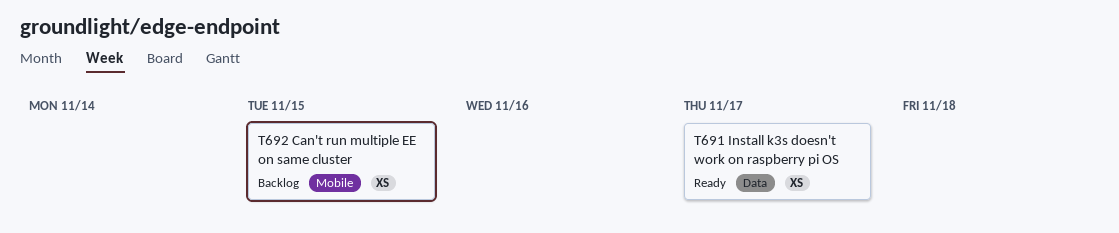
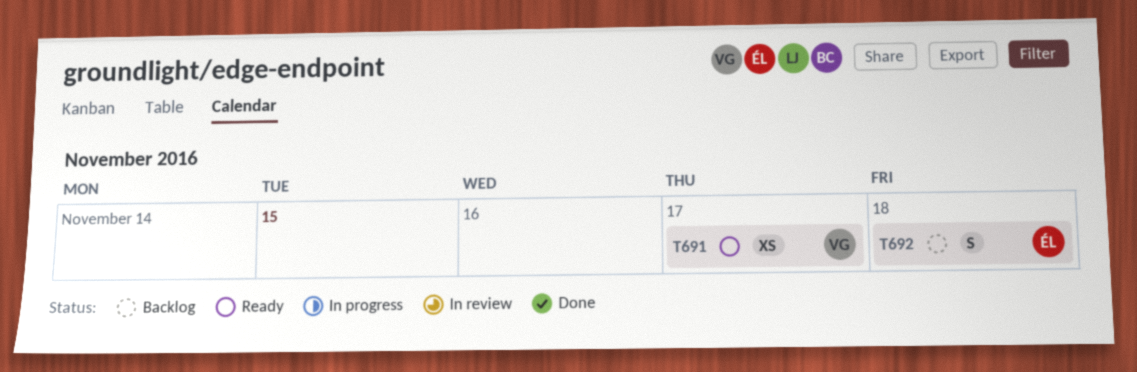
T692, estimate: XS -> S
T692, due: Nov 15 -> Nov 18

